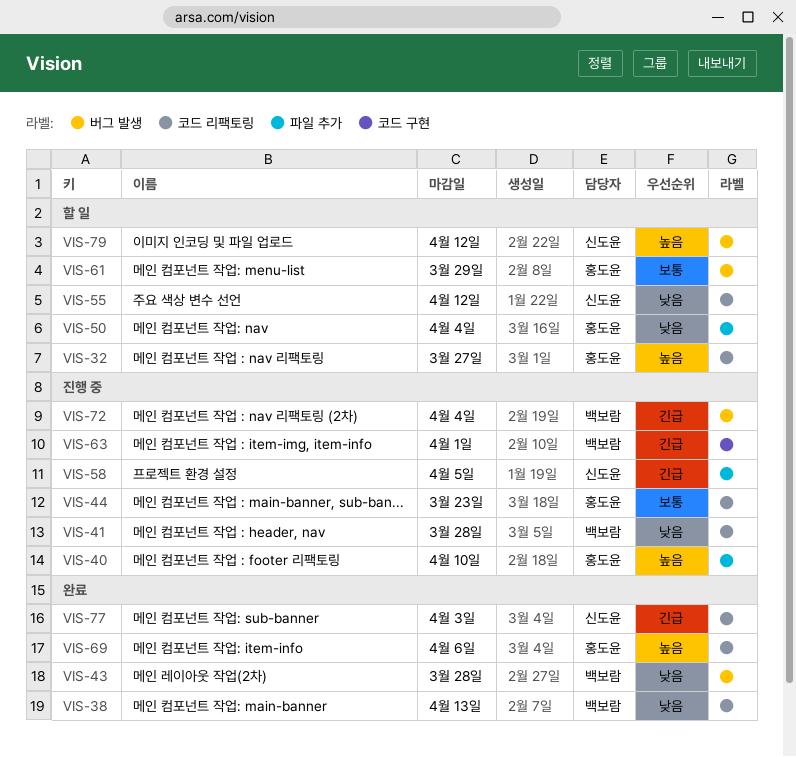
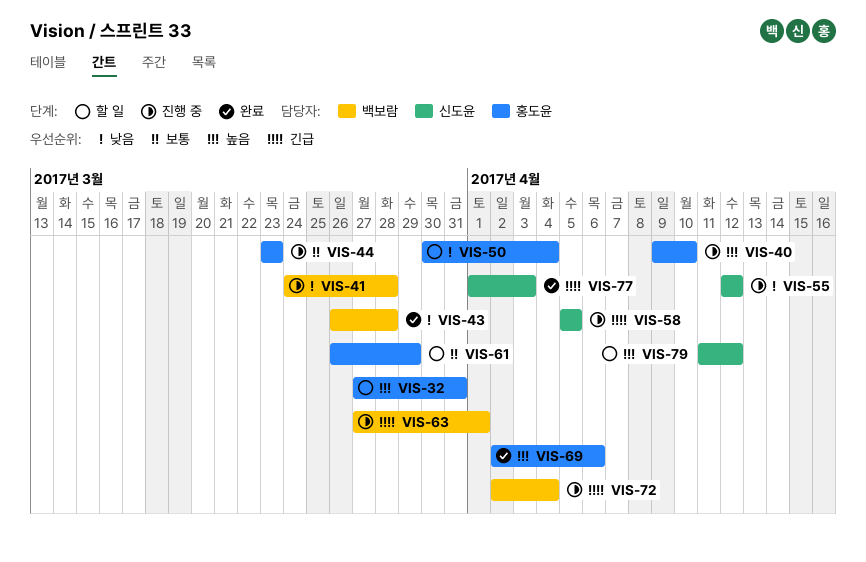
VIS-32, due: Mar 27 -> Mar 31
VIS-38: present -> none
VIS-55, status: 할 일 -> 진행 중

